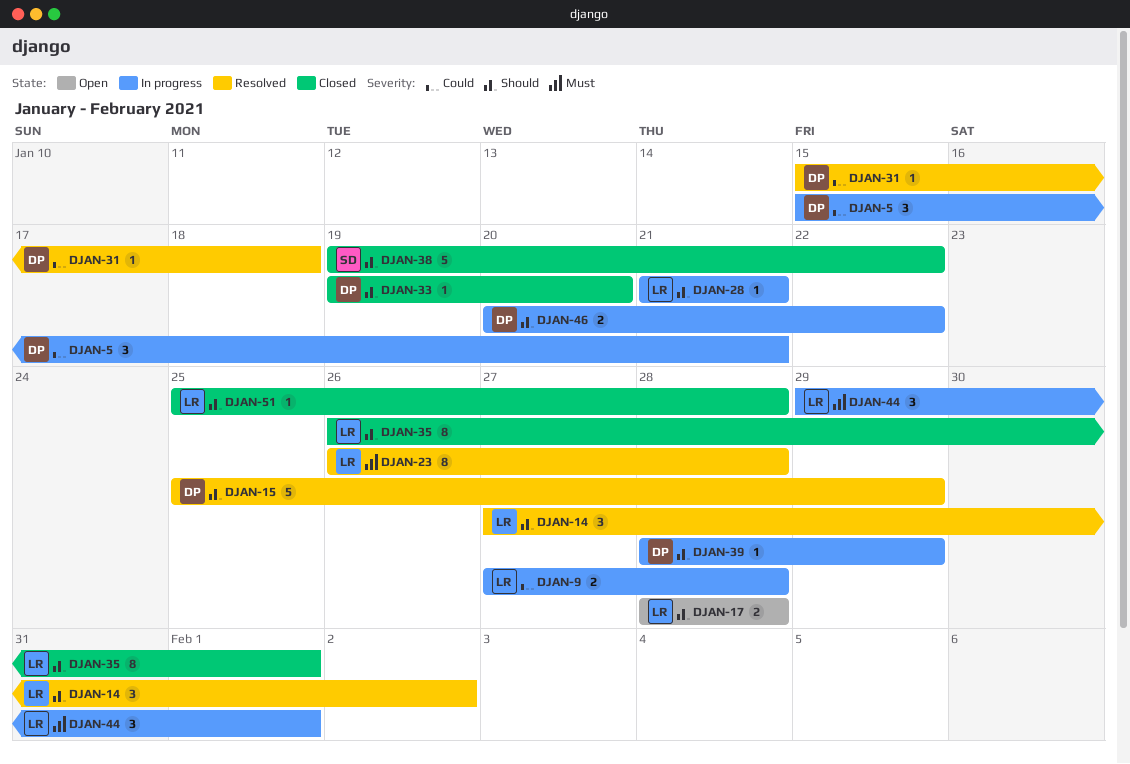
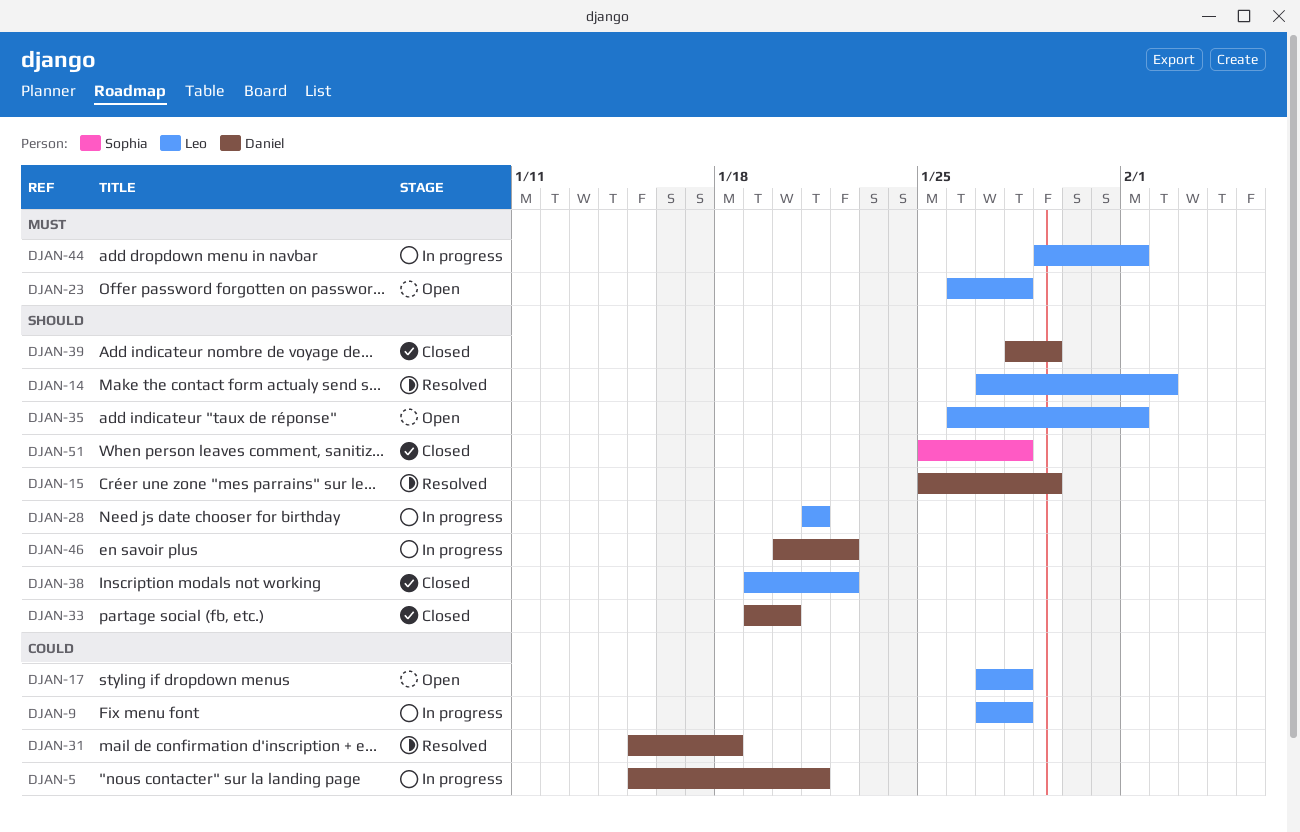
DJAN-17, priority: Should -> Could
DJAN-17, start: Jan 28 -> Jan 27
DJAN-23, status: Resolved -> Open
DJAN-35, status: Closed -> Open
DJAN-38, owner: Sophia -> Leo
DJAN-39, status: In progress -> Closed
DJAN-51, owner: Leo -> Sophia

